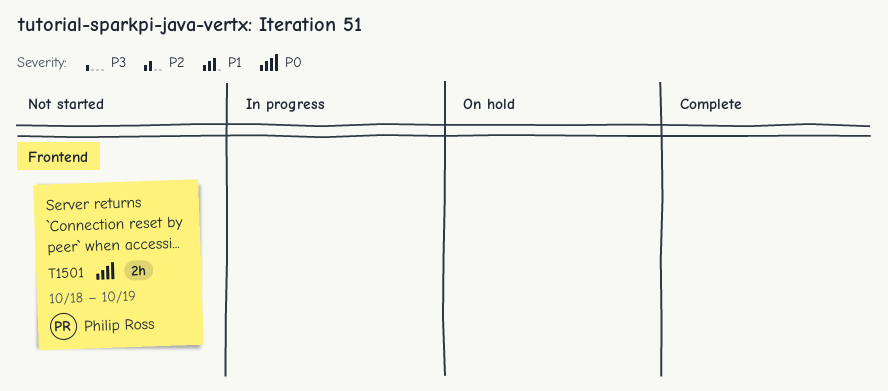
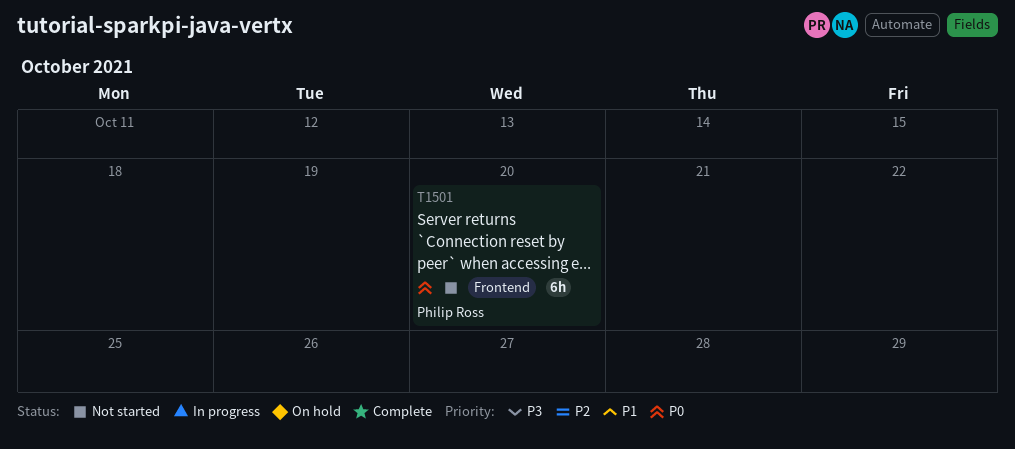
T1501, estimate: 2h -> 6h
T1501, due: Oct 19 -> Oct 20

